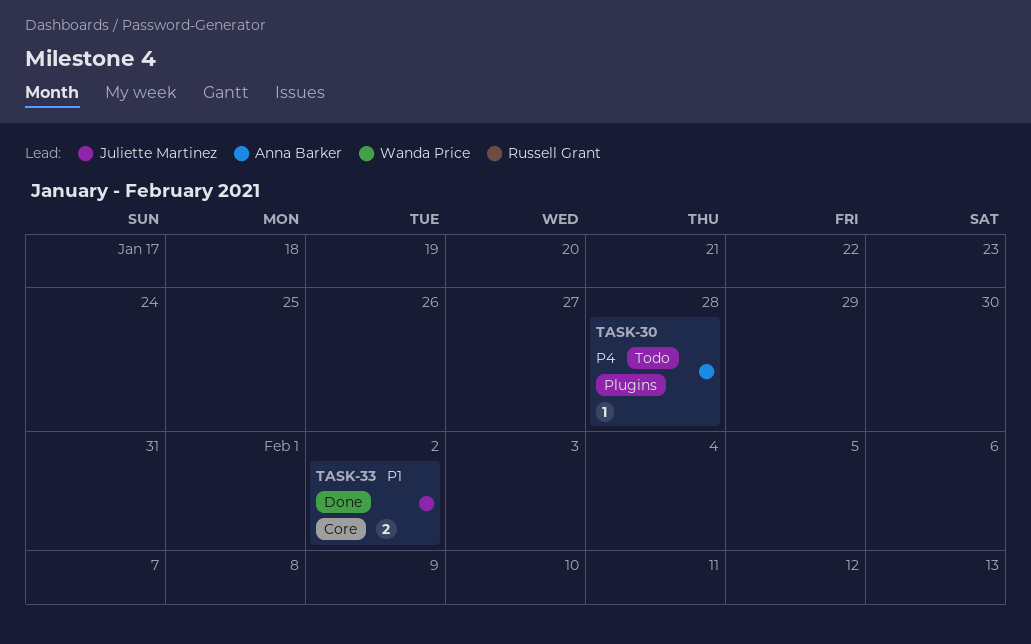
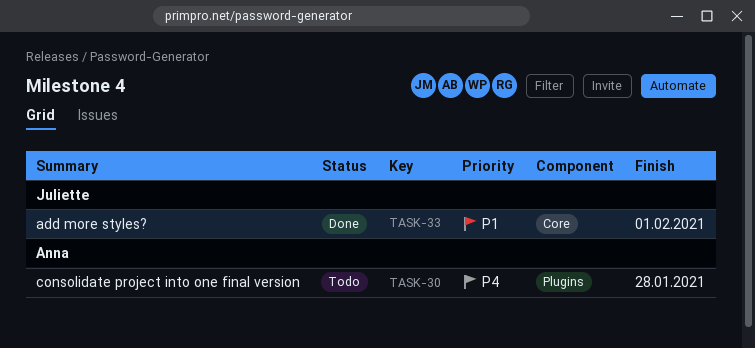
TASK-33, due: Feb 2 -> Feb 1

